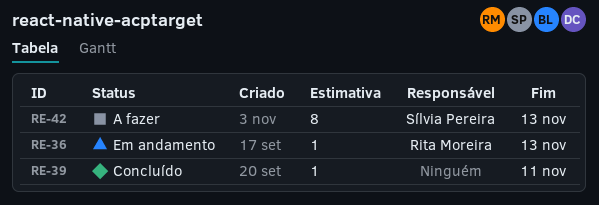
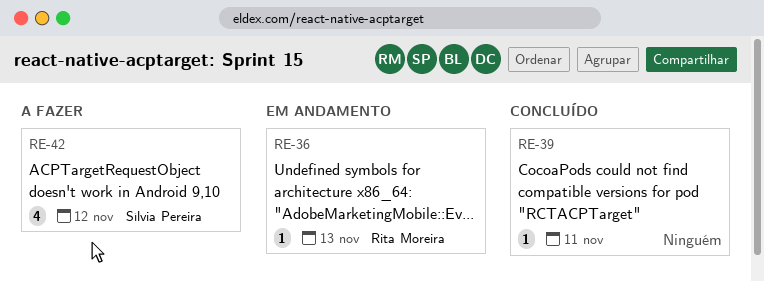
RE-42, estimate: 8 -> 4
RE-42, due: Nov 13 -> Nov 12

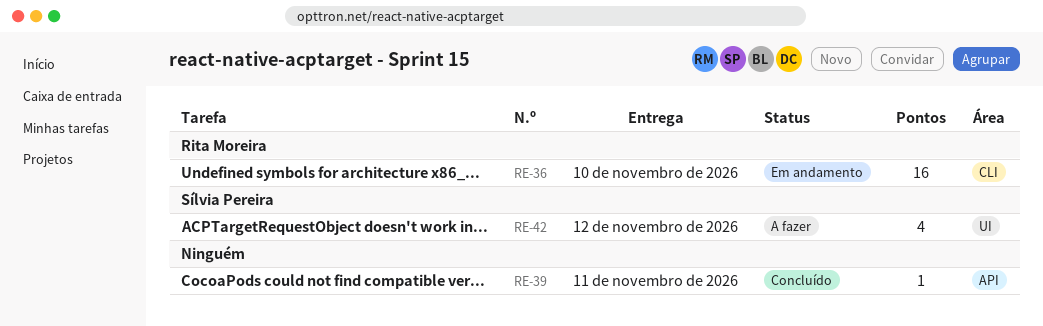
RE-36, estimate: 1 -> 16
RE-36, due: Nov 13 -> Nov 10

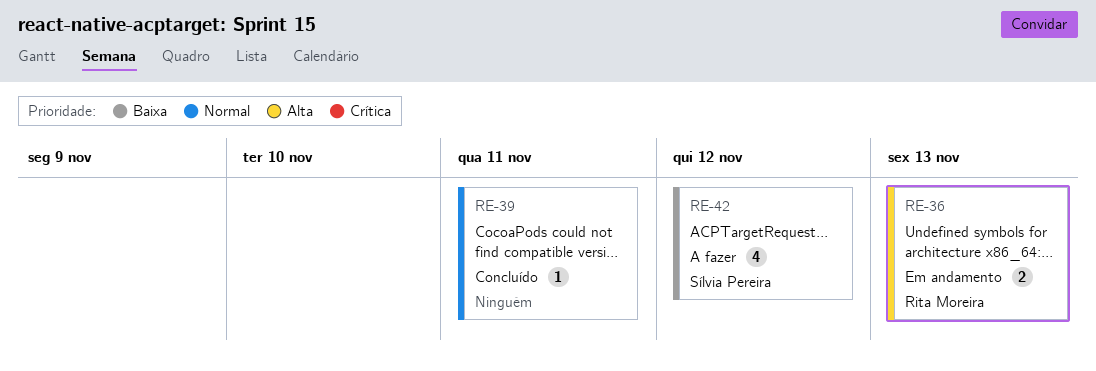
RE-36, estimate: 16 -> 2
RE-36, due: Nov 10 -> Nov 13

